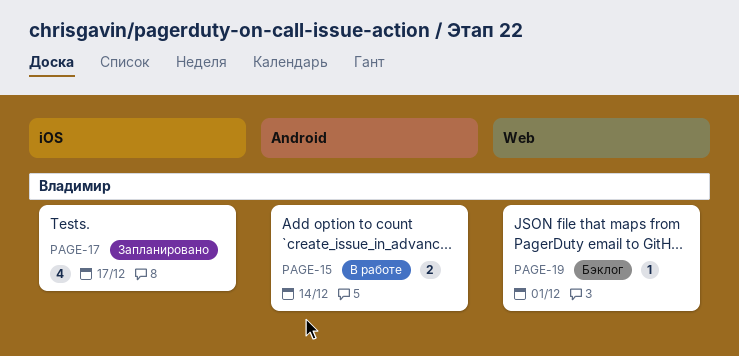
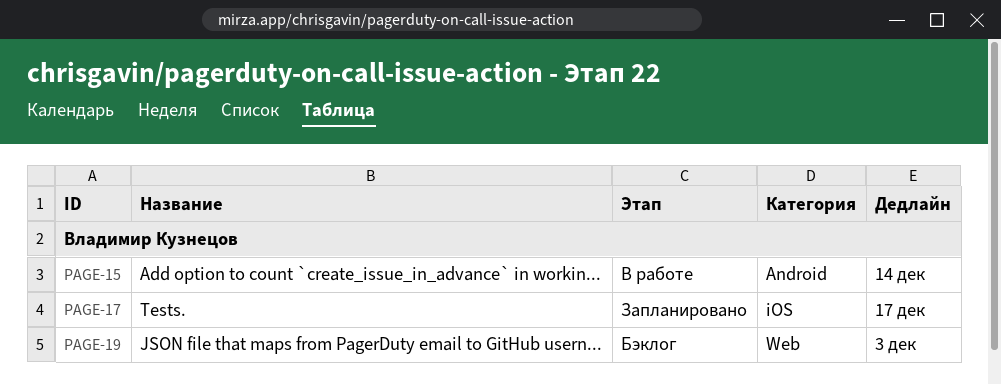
PAGE-19, due: Dec 1 -> Dec 3

